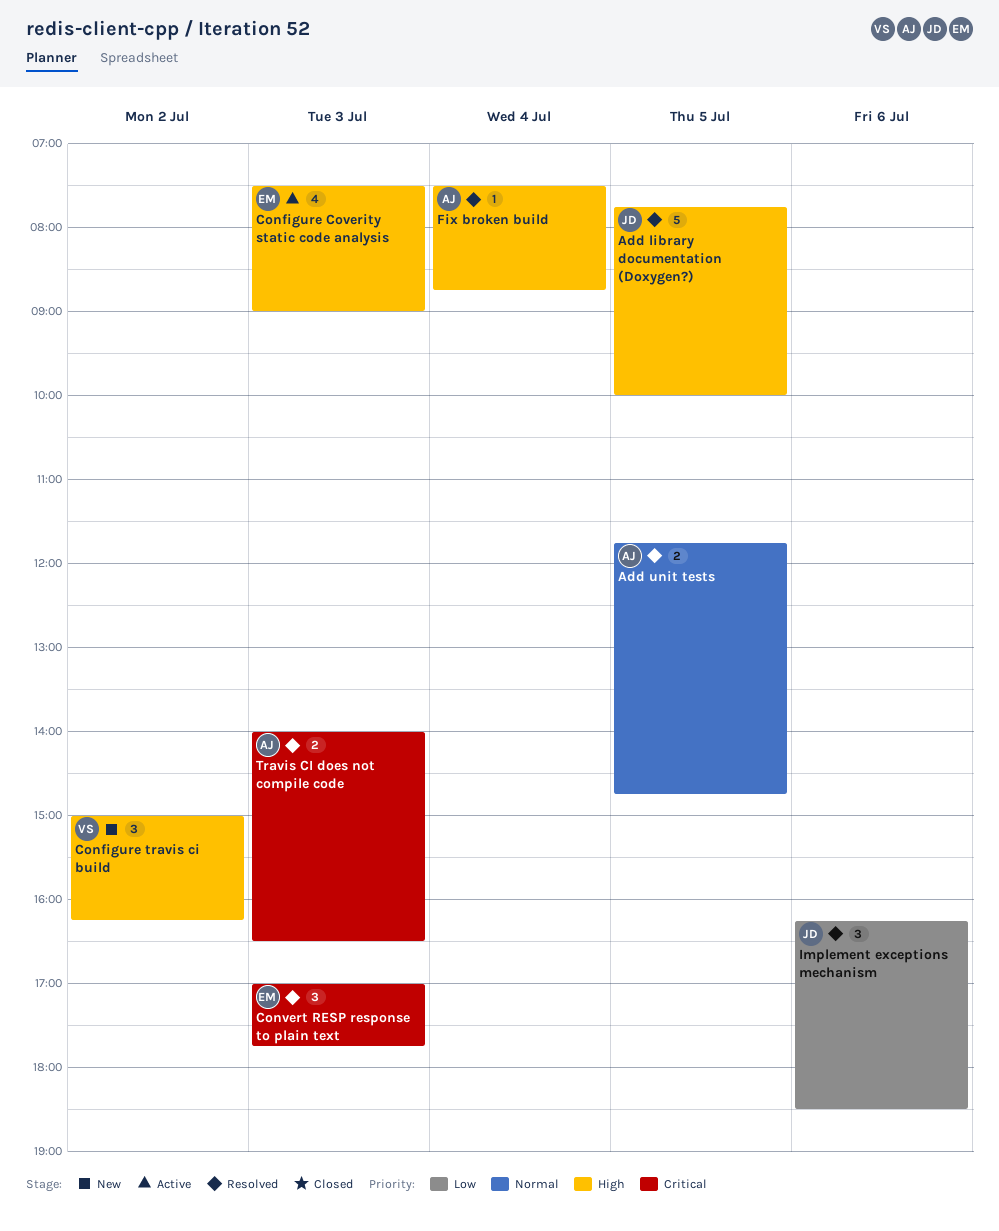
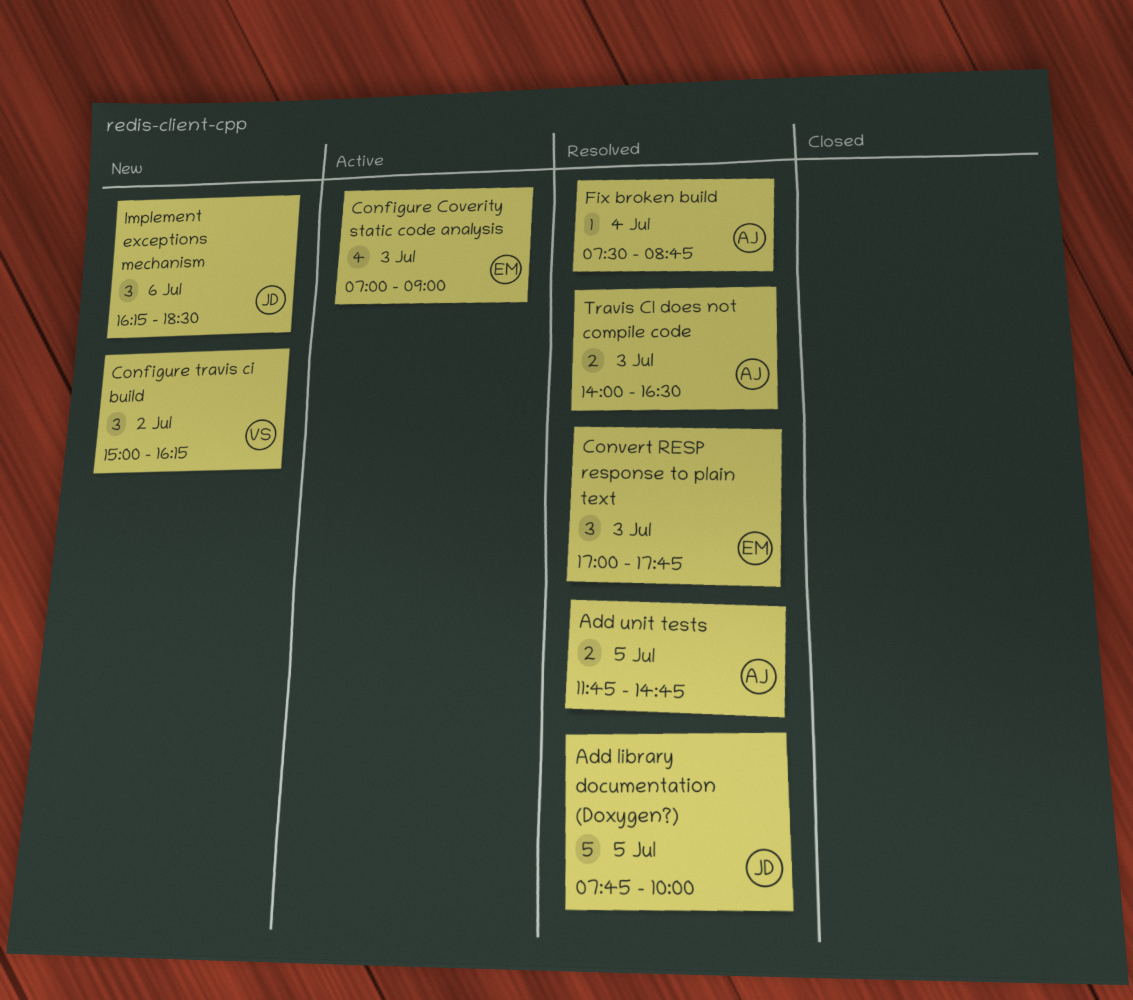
Configure Coverity static code analysis, begins: 07:30 -> 07:00
Implement exceptions mechanism, status: Resolved -> New

